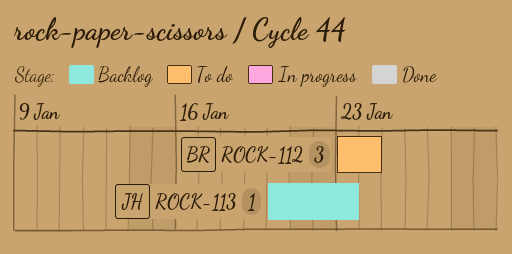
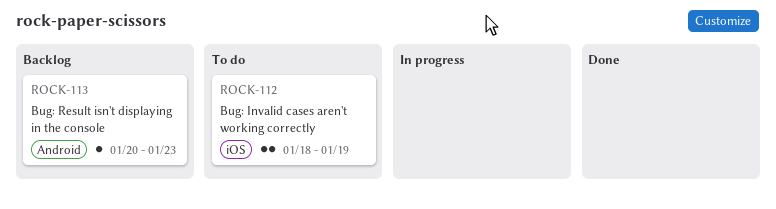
ROCK-112, estimate: 3 -> 2
ROCK-112, start: Jan 23 -> Jan 18
ROCK-112, due: Jan 24 -> Jan 19

